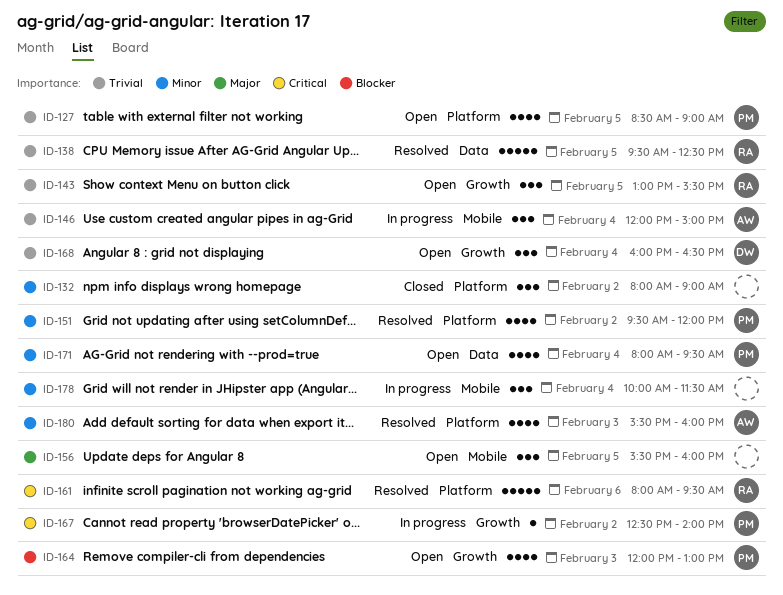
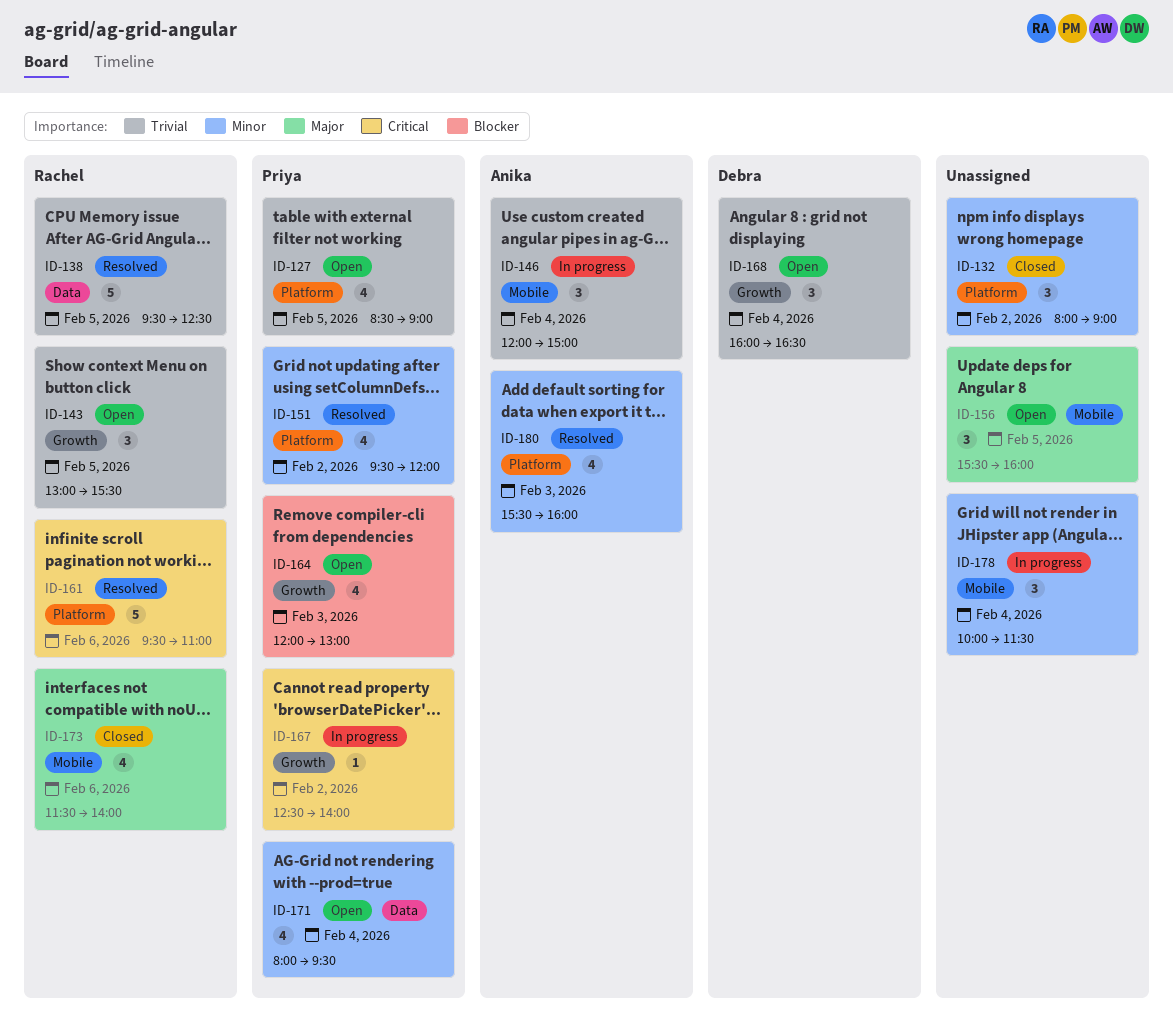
ID-161, begins: 08:00 -> 09:30
ID-161, ends: 09:30 -> 11:00
ID-173: none -> present

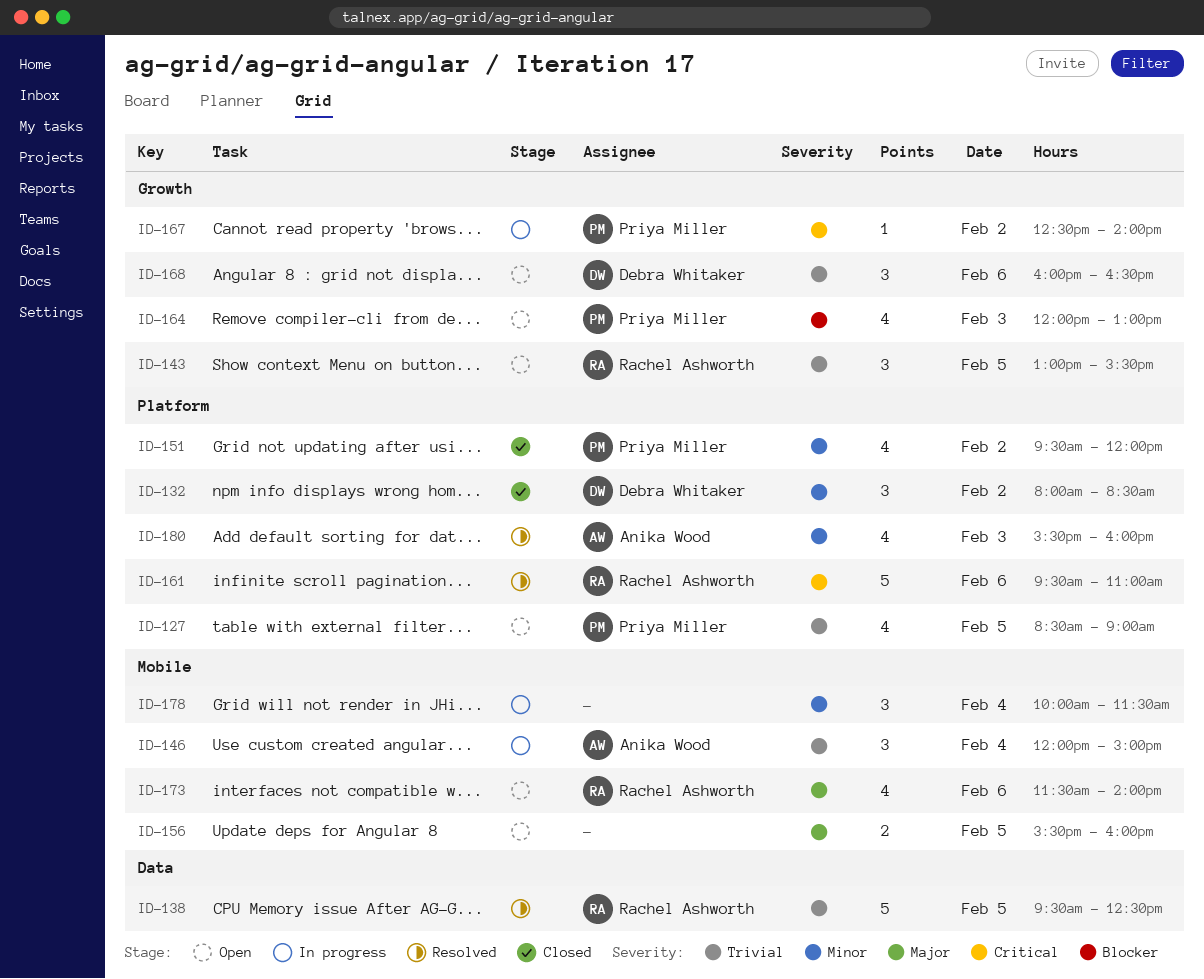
ID-132, owner: none -> Debra Whitaker
ID-132, ends: 09:00 -> 08:30
ID-151, status: Resolved -> Closed
ID-156, estimate: 3 -> 2
ID-168, day: Feb 4 -> Feb 6
ID-171: present -> none
ID-173, status: Closed -> Open

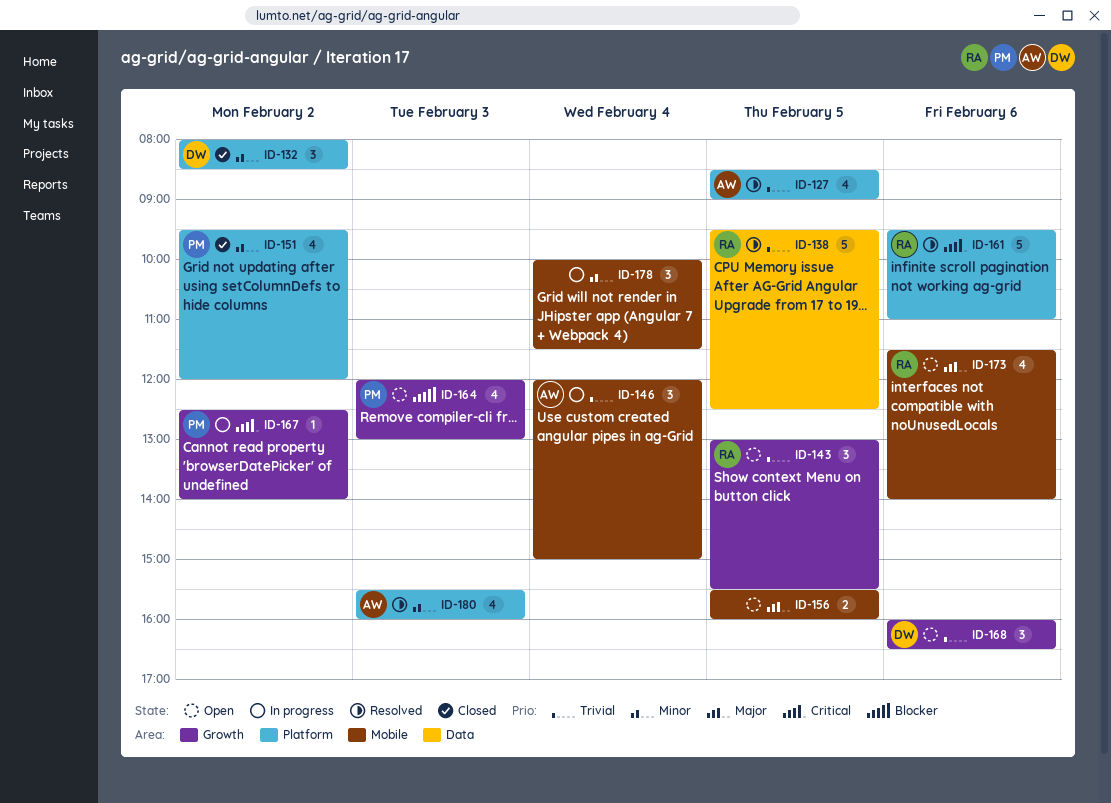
ID-127, status: Open -> Resolved
ID-127, owner: Priya Miller -> Anika Wood

